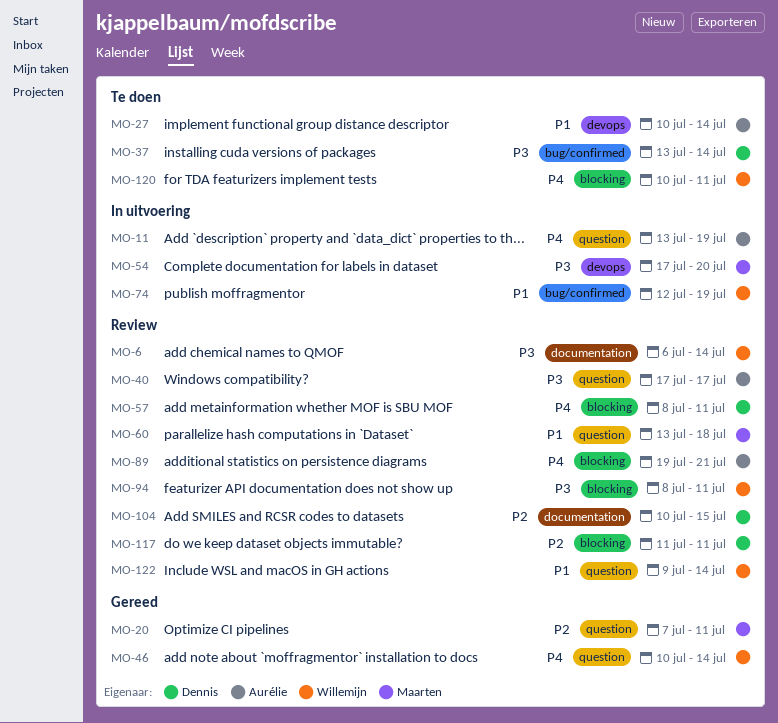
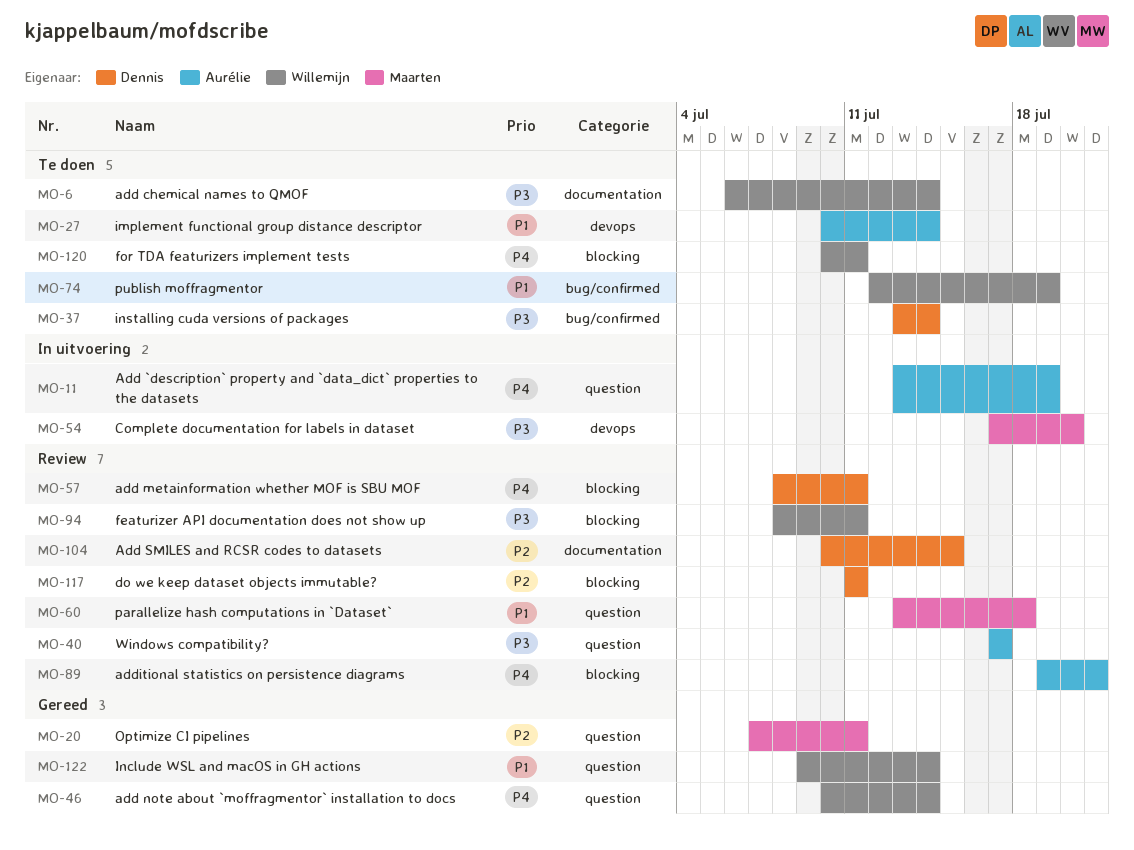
MO-6, status: Review -> Te doen
MO-74, status: In uitvoering -> Te doen
MO-122, status: Review -> Gereed

